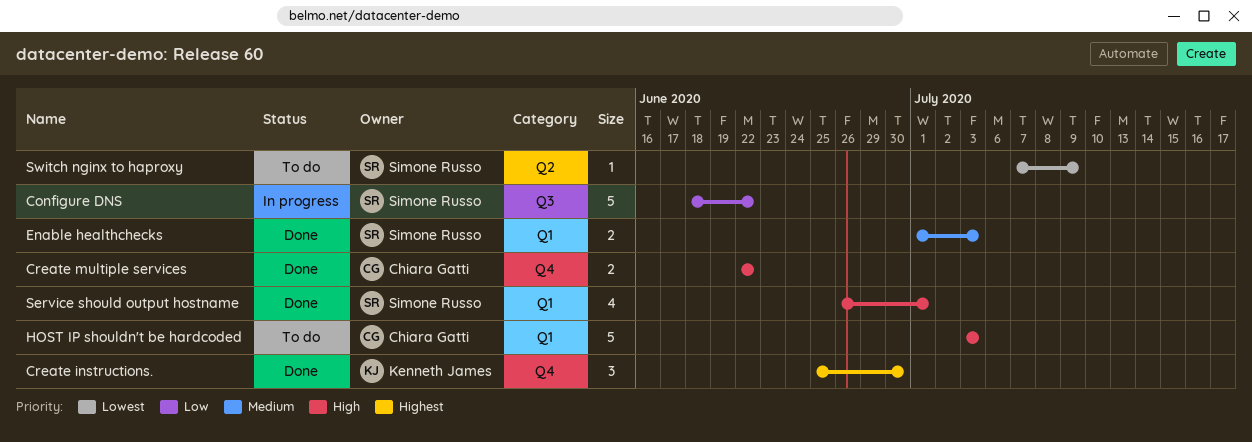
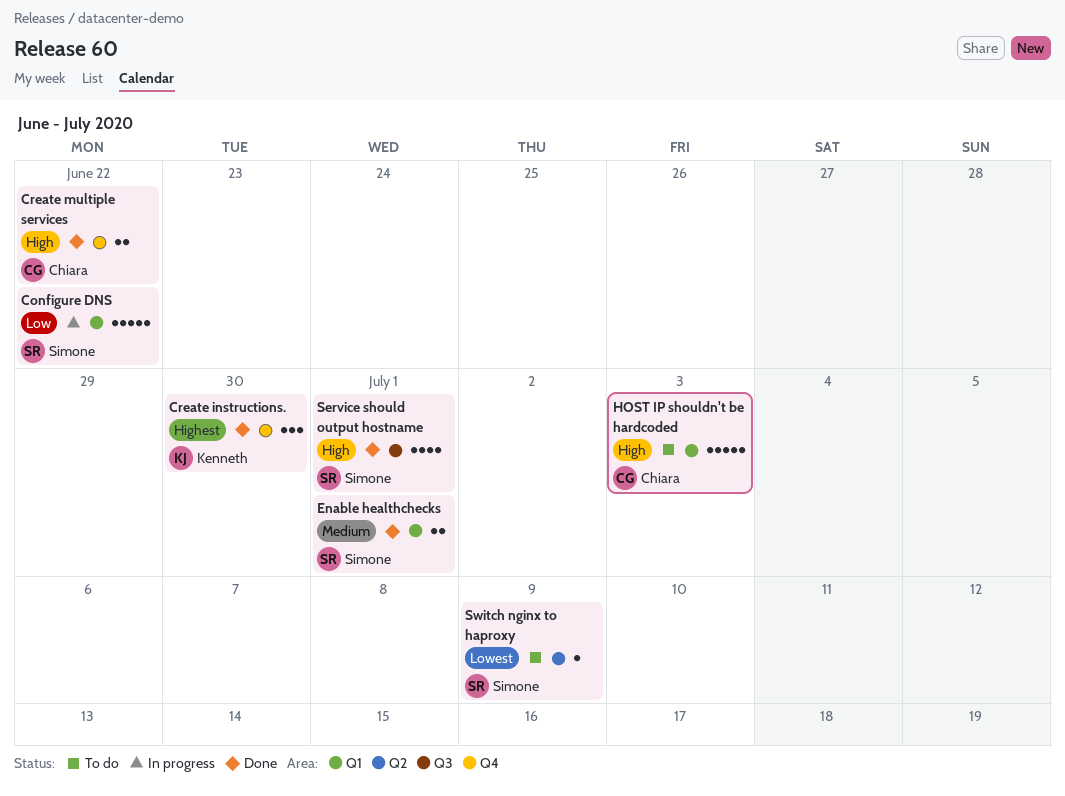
Configure DNS, label: Q3 -> Q1
Enable healthchecks, due: Jul 3 -> Jul 1
Service should output hostname, label: Q1 -> Q3

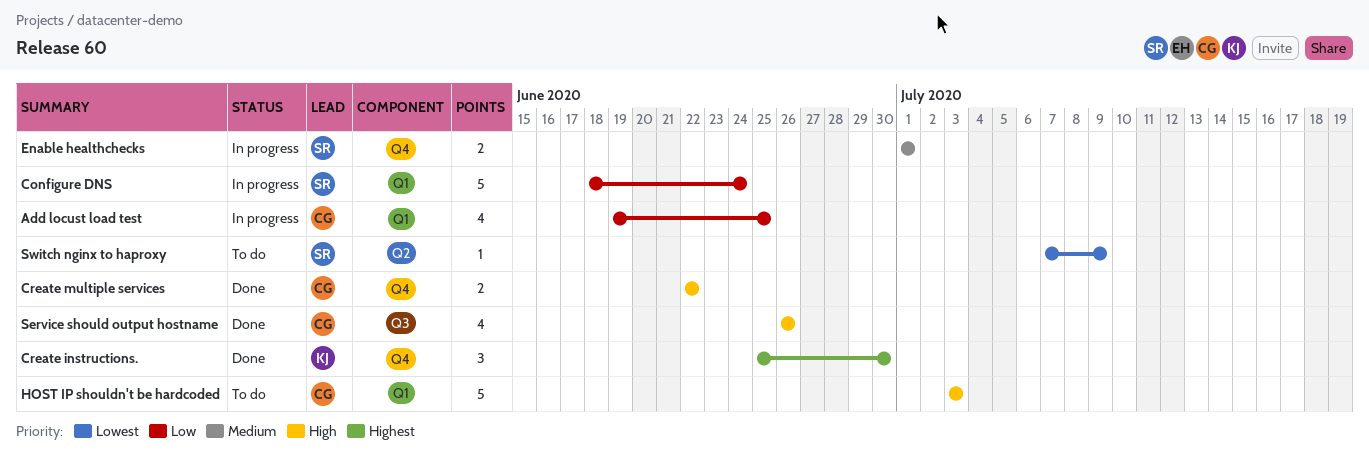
Add locust load test: none -> present
Configure DNS, due: Jun 22 -> Jun 24
Enable healthchecks, status: Done -> In progress
Enable healthchecks, label: Q1 -> Q4
Service should output hostname, owner: Simone -> Chiara
Service should output hostname, due: Jul 1 -> Jun 26

